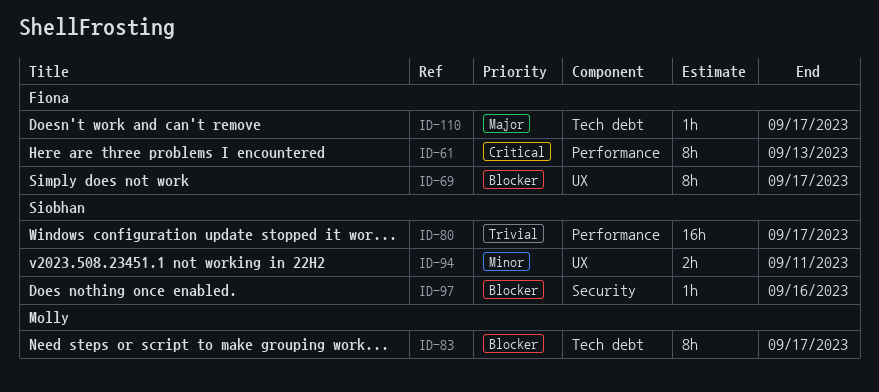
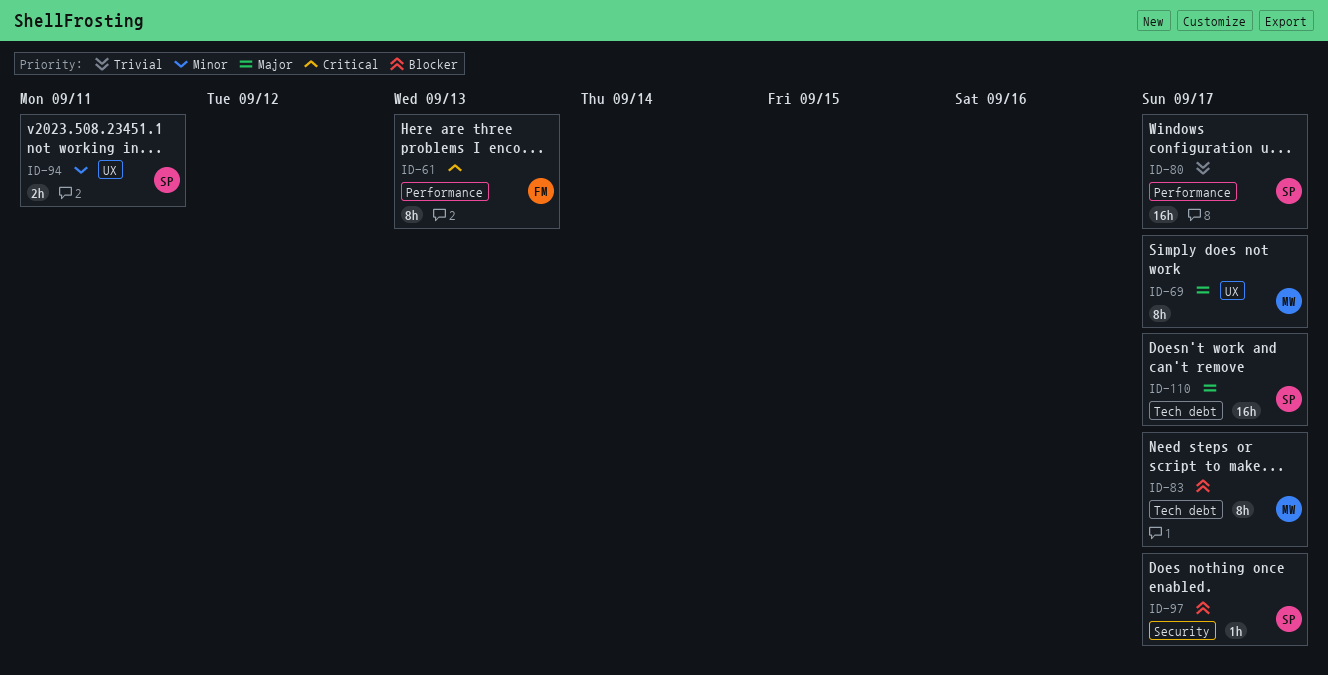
ID-69, owner: Fiona -> Molly
ID-69, priority: Blocker -> Major
ID-97, due: Sep 16 -> Sep 17
ID-110, owner: Fiona -> Siobhan
ID-110, estimate: 1h -> 16h

